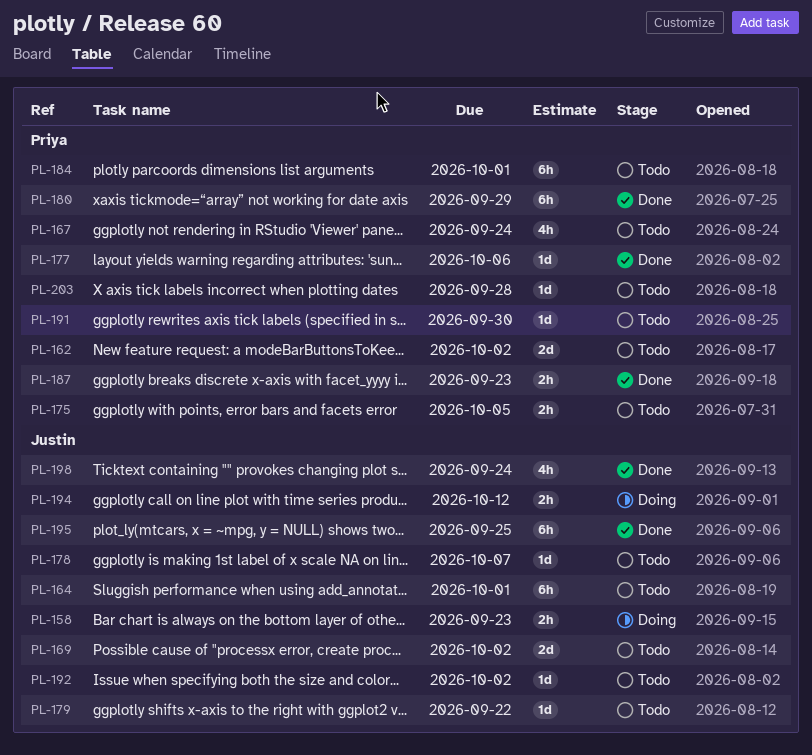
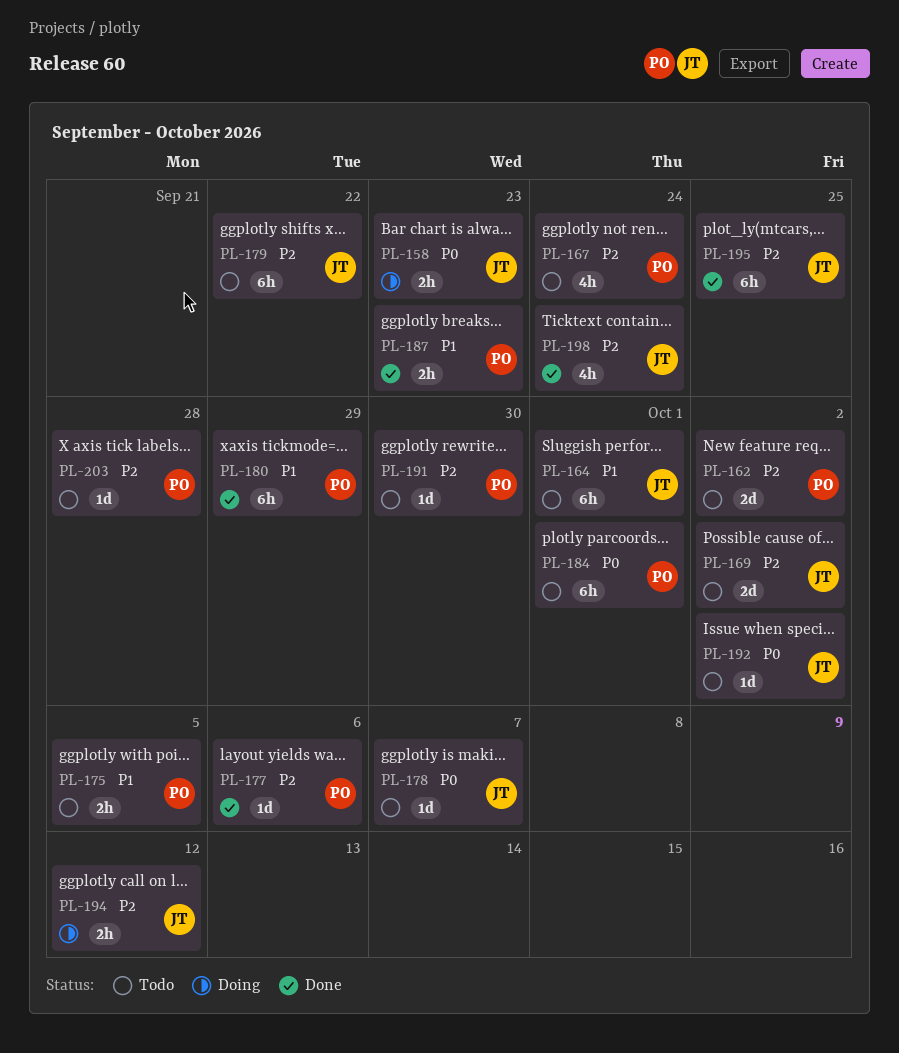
PL-179, estimate: 1d -> 6h

